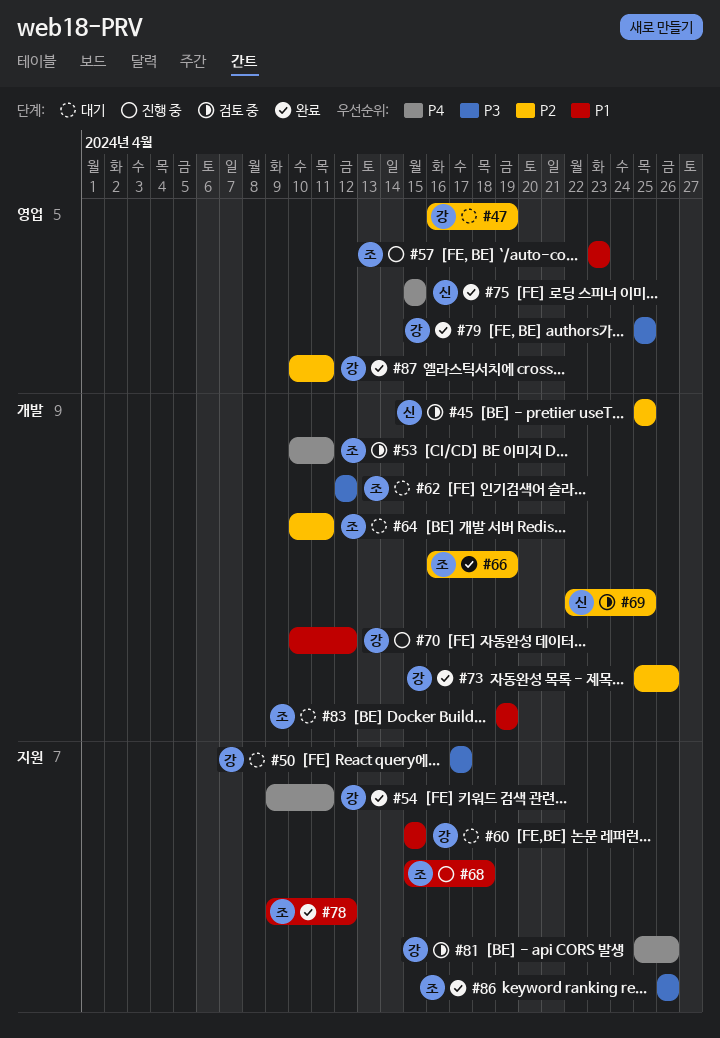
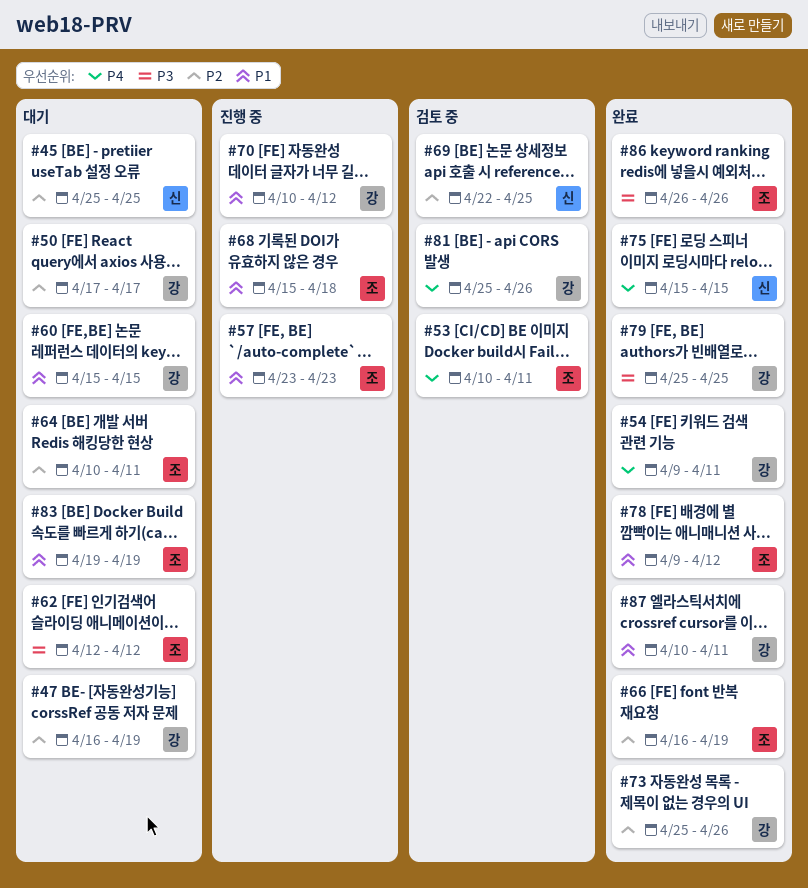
#45, status: 검토 중 -> 대기
#50, priority: P3 -> P2
#87, priority: P2 -> P1

